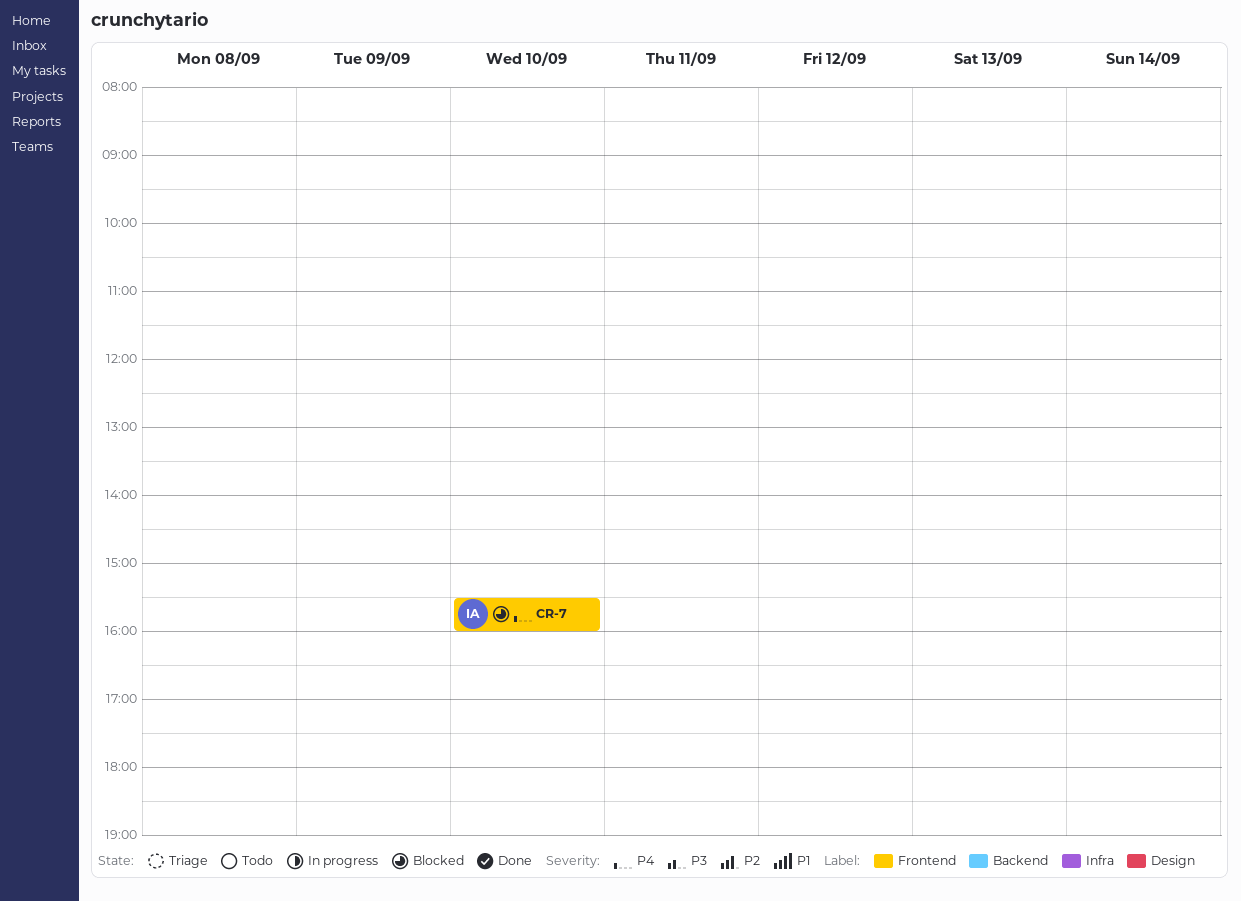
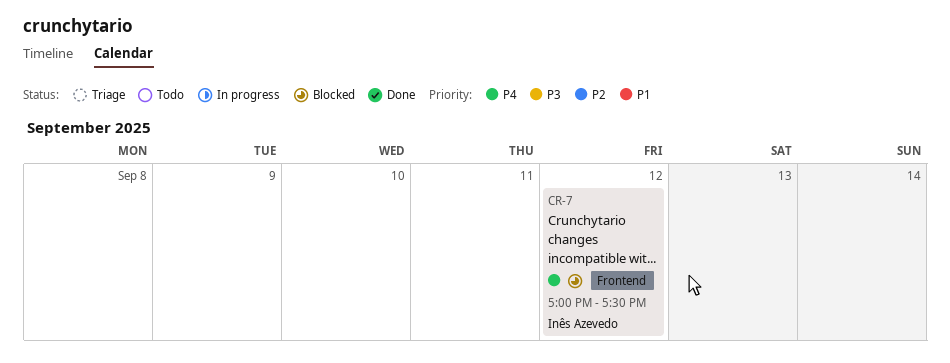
CR-7, day: Sep 10 -> Sep 12
CR-7, begins: 15:30 -> 17:00
CR-7, ends: 16:00 -> 17:30

